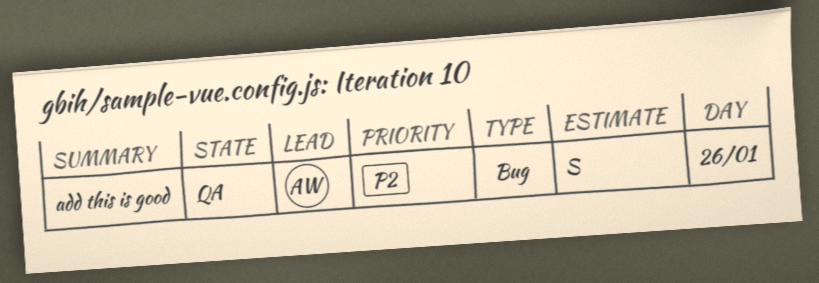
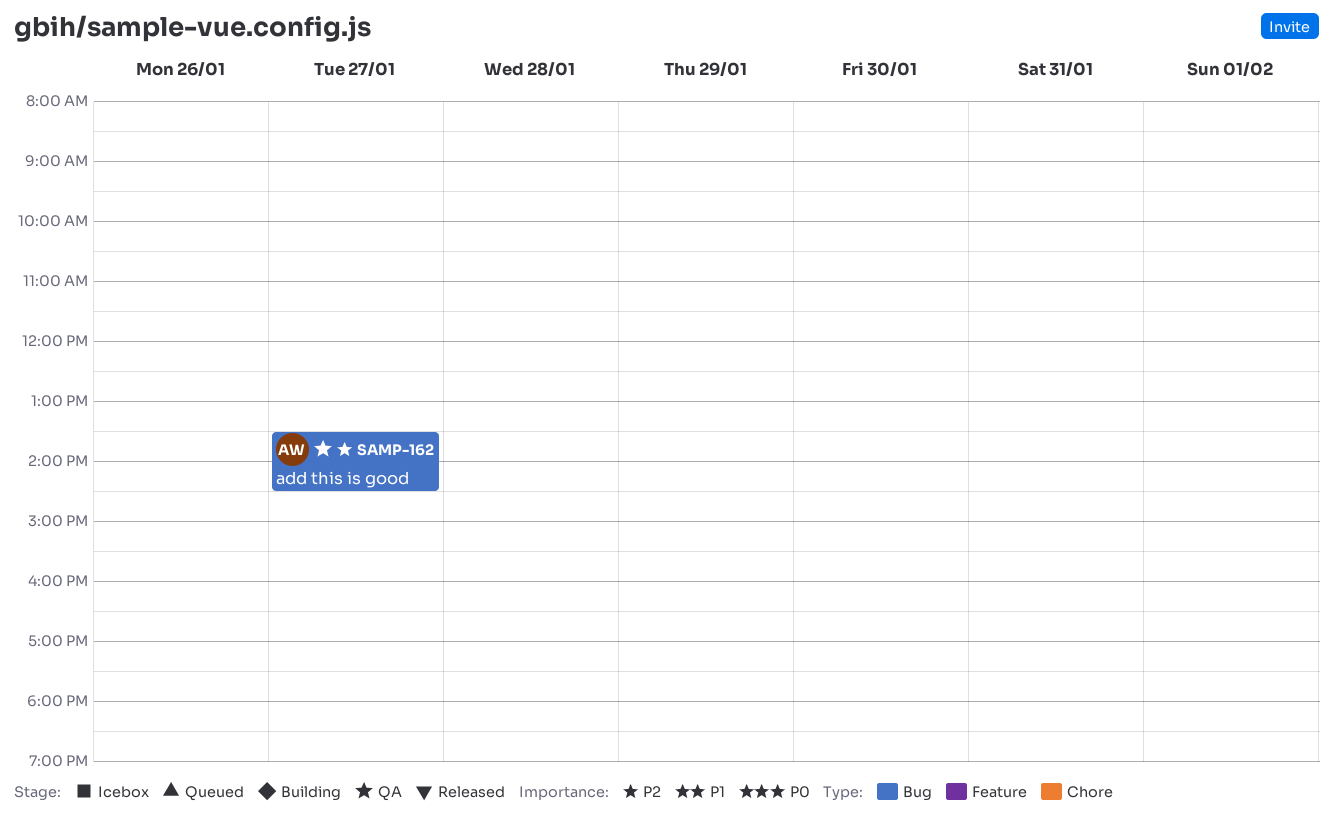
add this is good, day: Jan 26 -> Jan 27

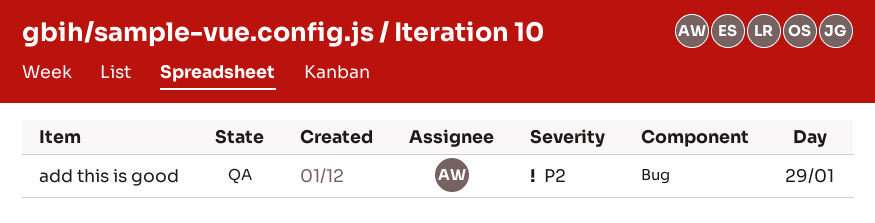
add this is good, day: Jan 27 -> Jan 29

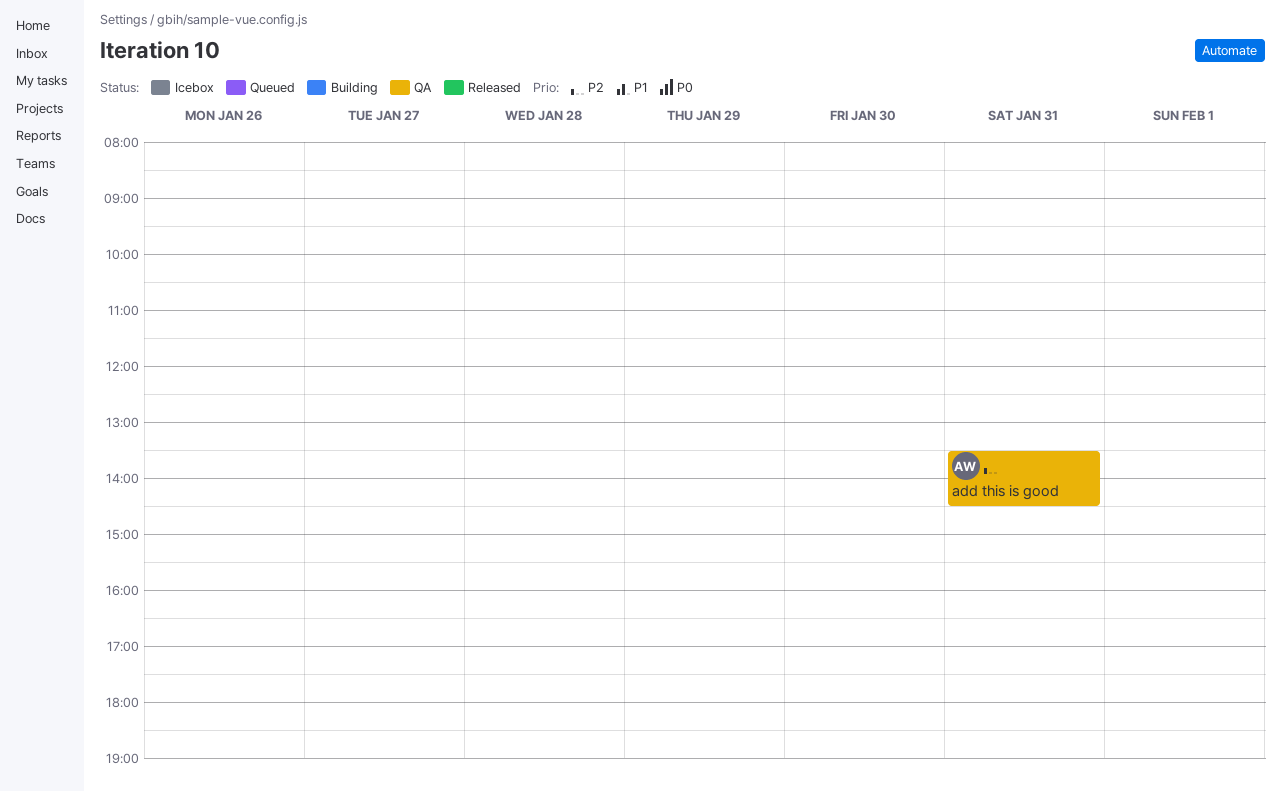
add this is good, day: Jan 29 -> Jan 31

